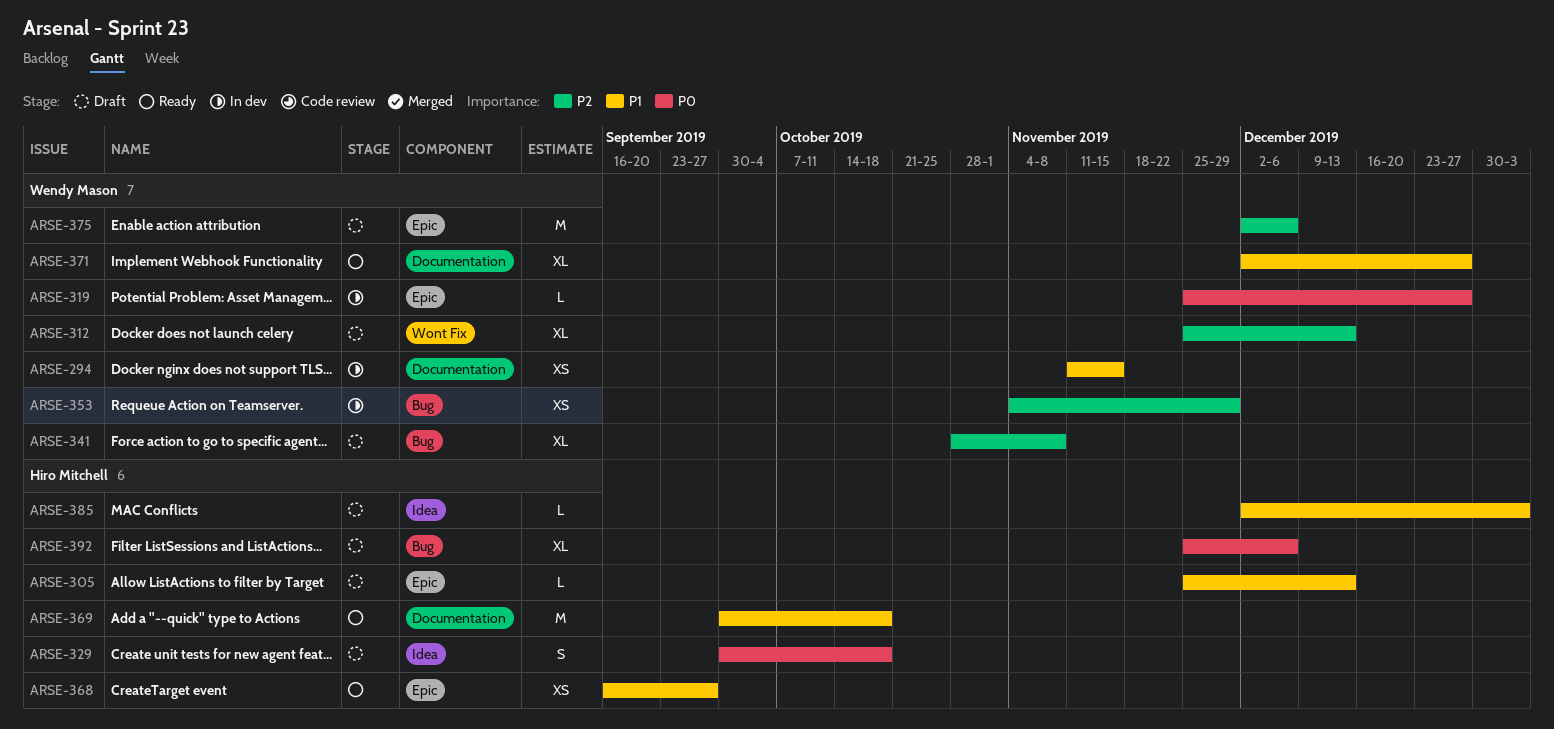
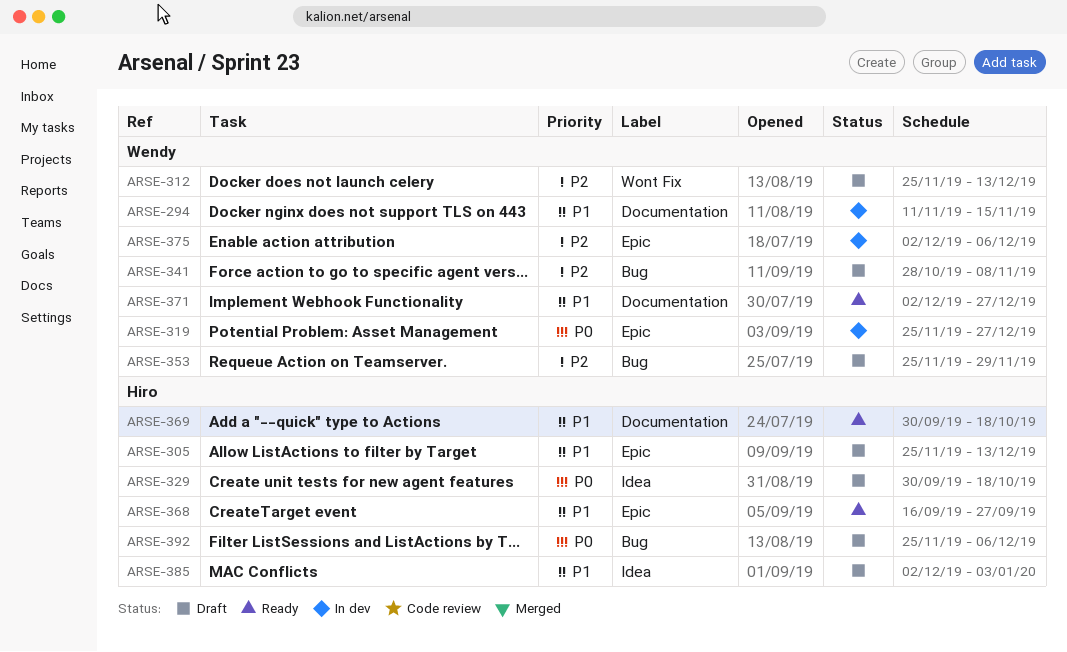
ARSE-353, status: In dev -> Draft
ARSE-353, start: Nov 4 -> Nov 25
ARSE-375, status: Draft -> In dev

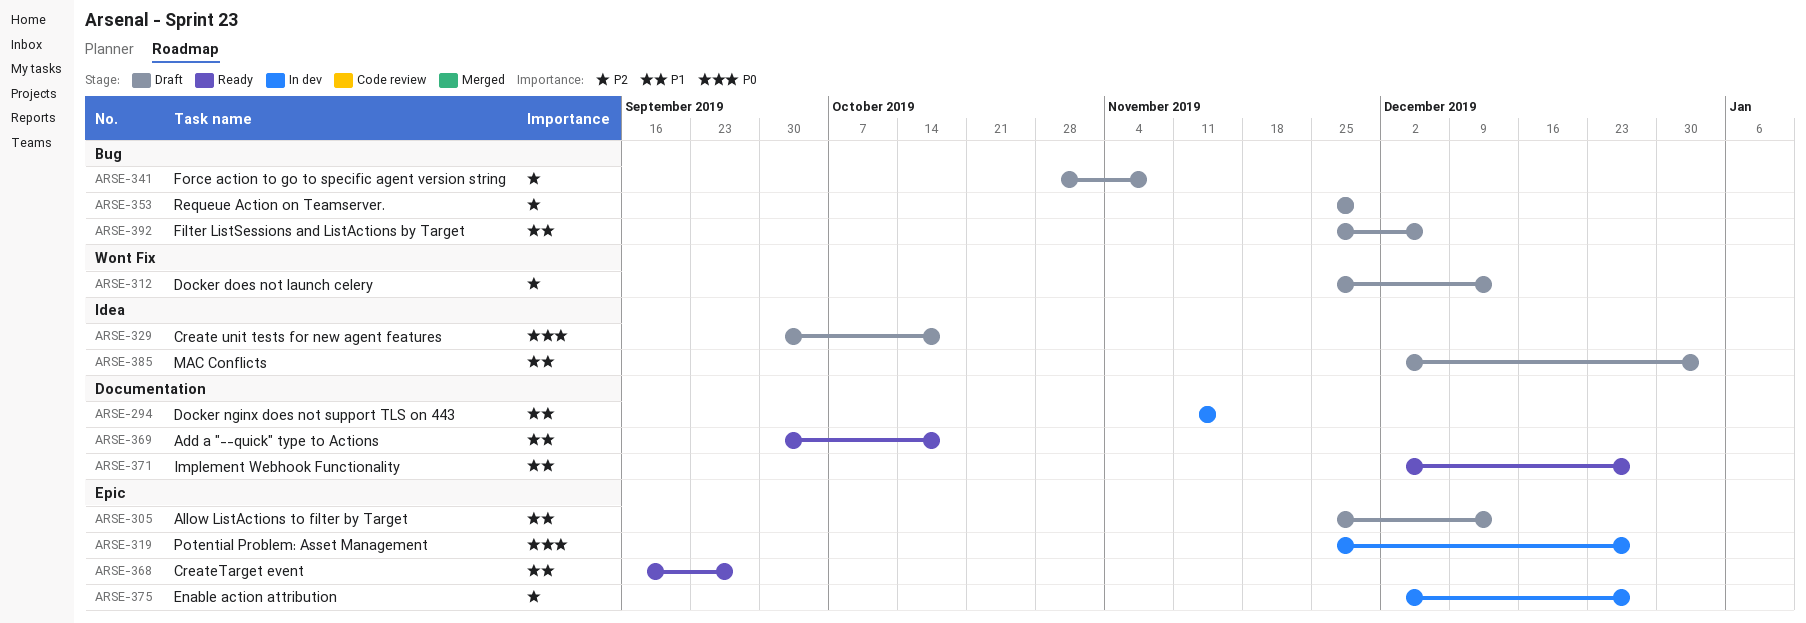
ARSE-375, due: Dec 6 -> Dec 27
ARSE-392, priority: P0 -> P1

